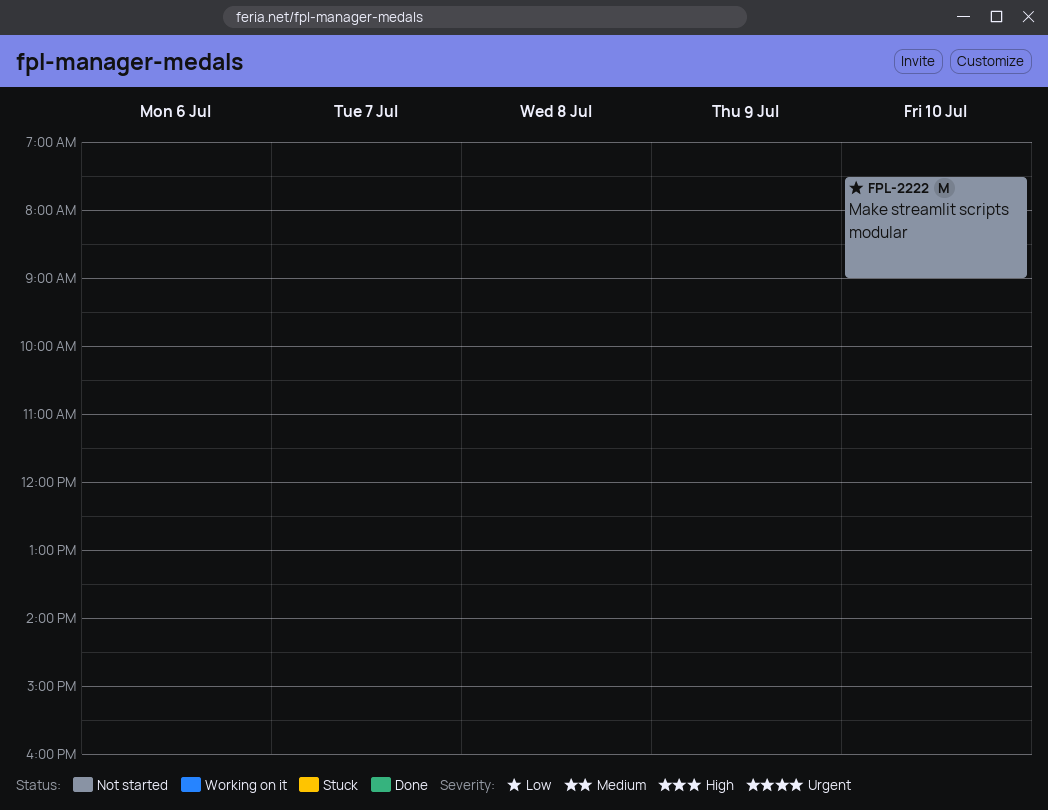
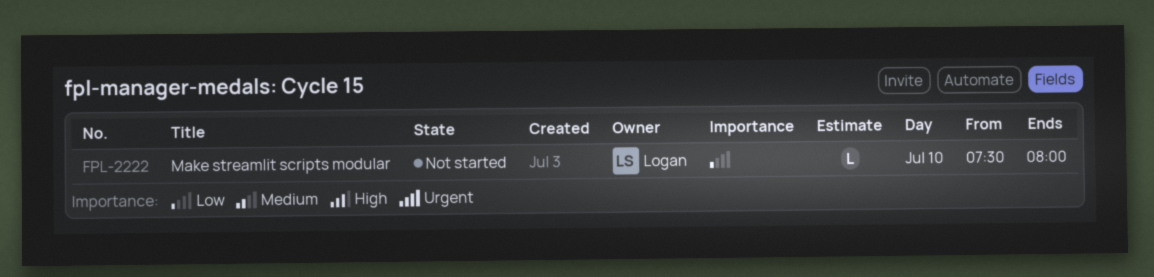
FPL-2222, estimate: M -> L
FPL-2222, ends: 09:00 -> 08:00

